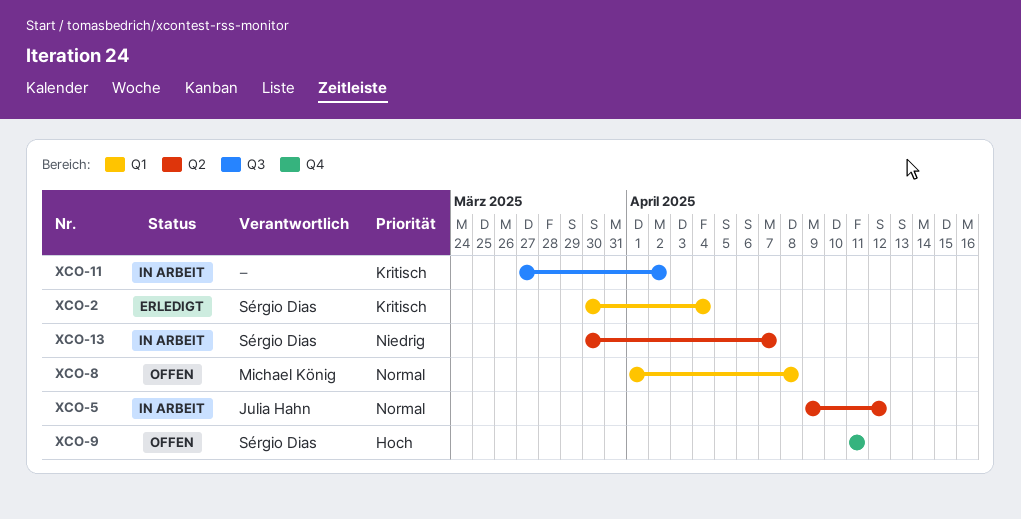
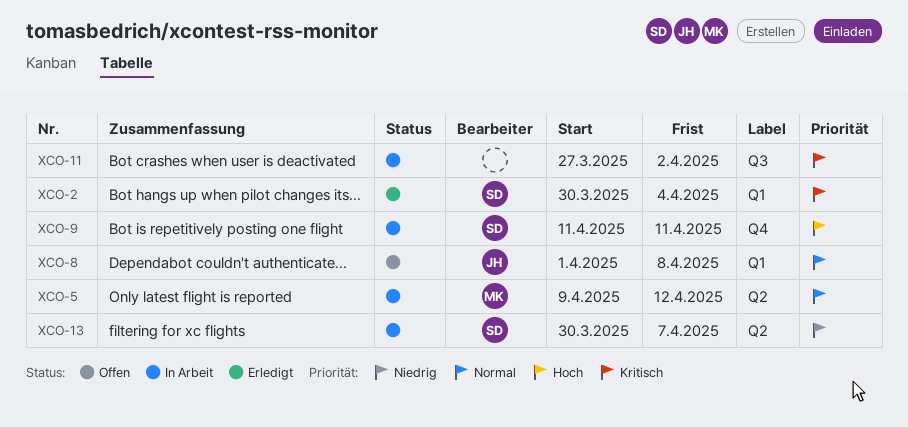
XCO-5, owner: Julia Hahn -> Michael König
XCO-8, owner: Michael König -> Julia Hahn
XCO-9, status: Offen -> In Arbeit

